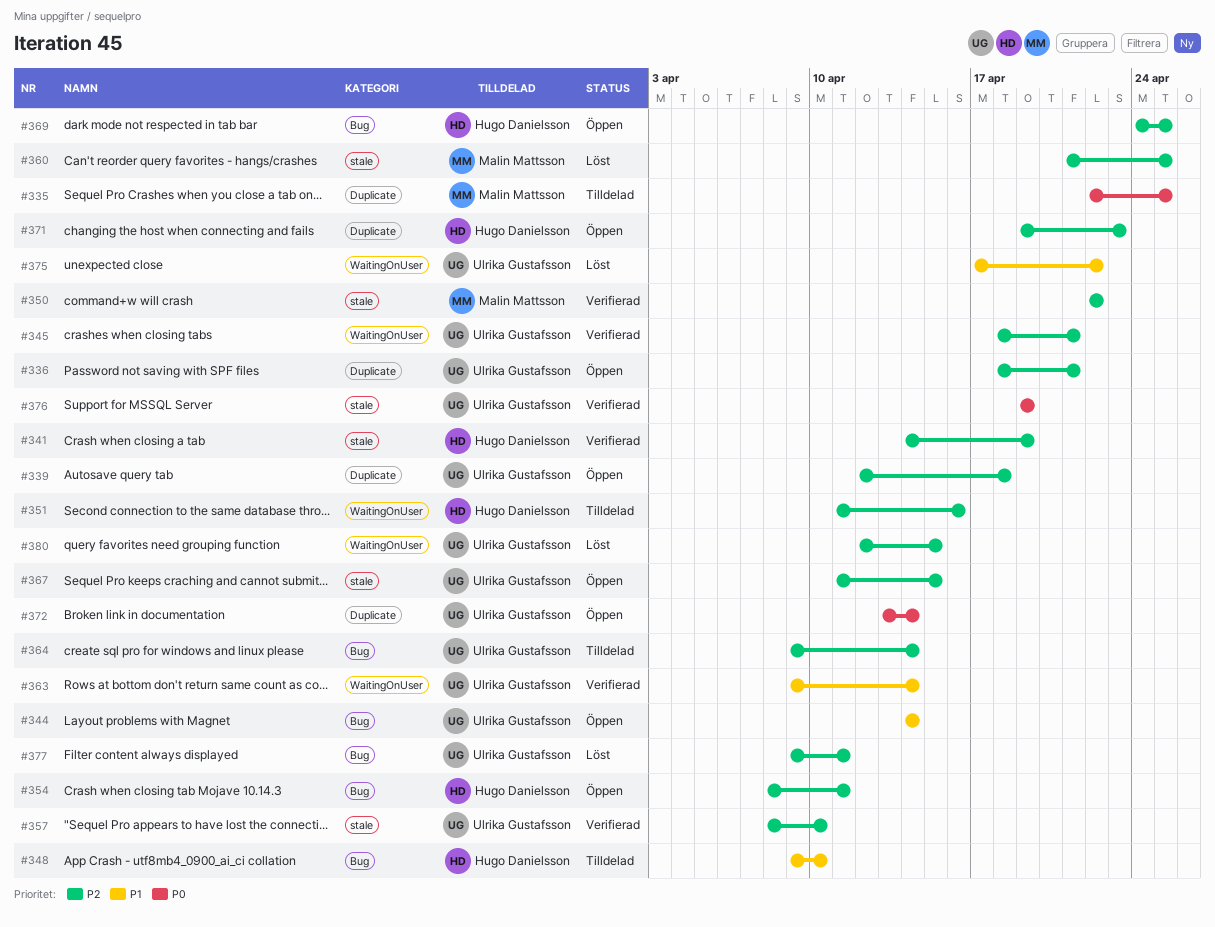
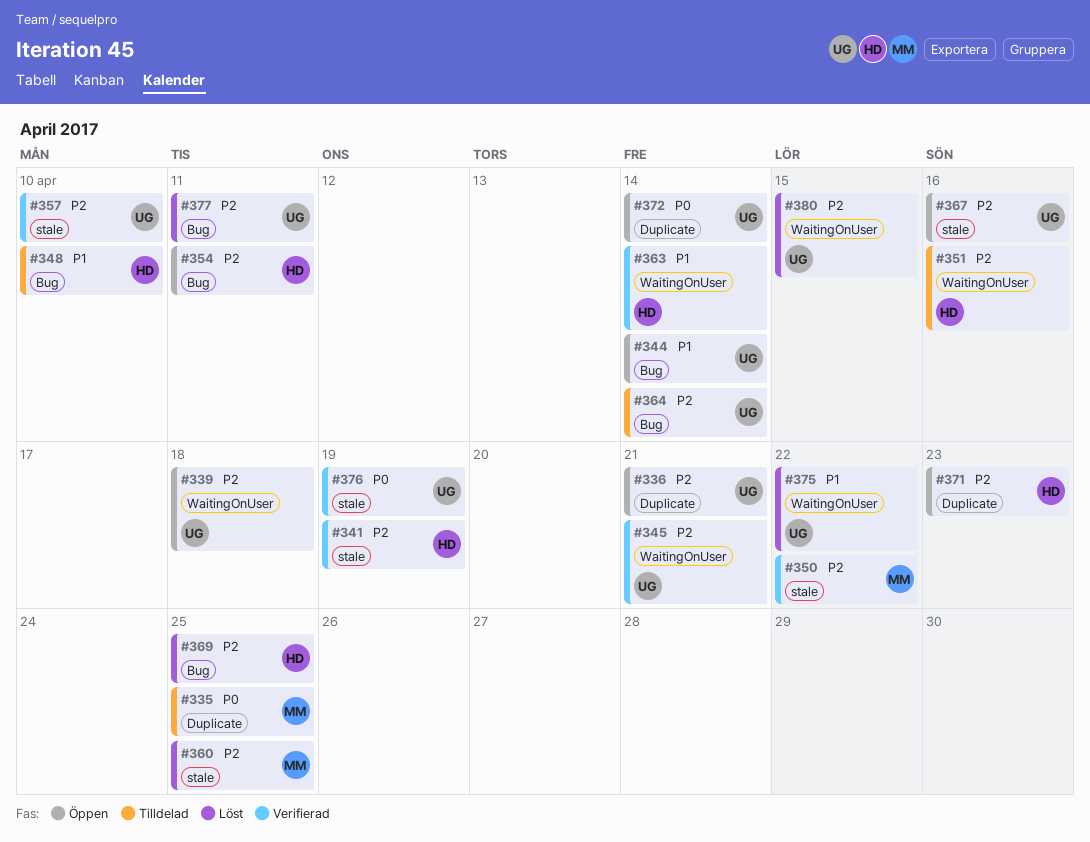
#339, label: Duplicate -> WaitingOnUser
#363, owner: Ulrika Gustafsson -> Hugo Danielsson
#367, due: Apr 15 -> Apr 16
#369, status: Öppen -> Löst

